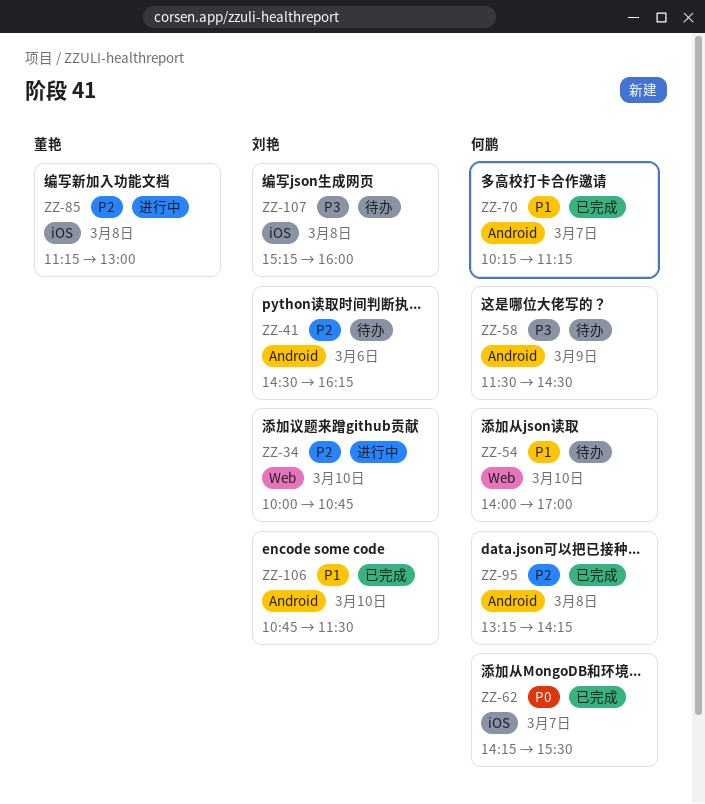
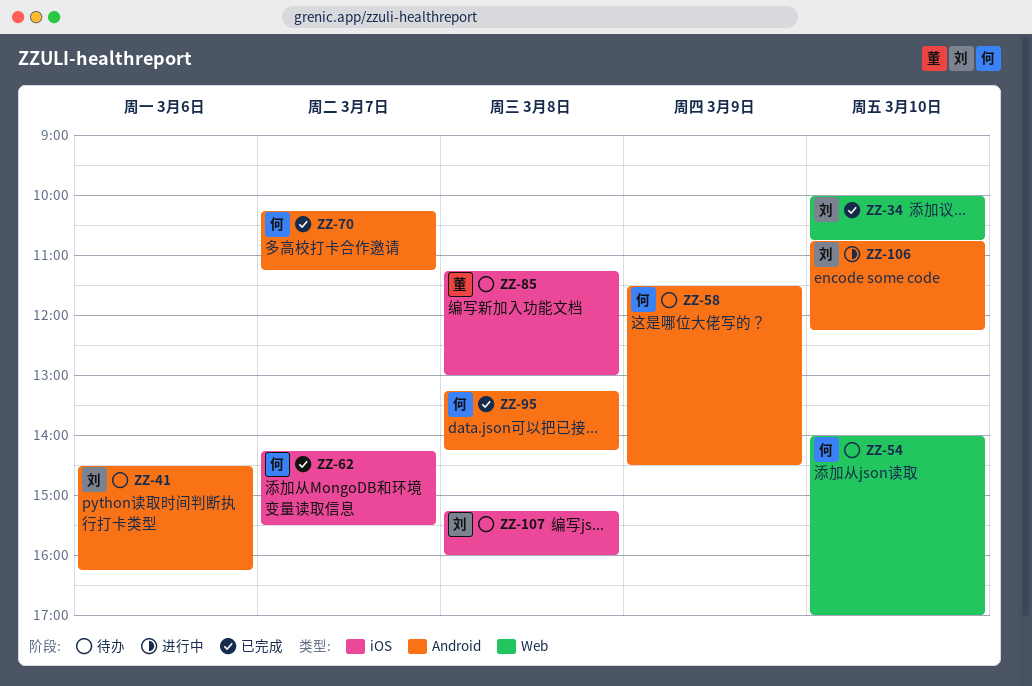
ZZ-34, status: 进行中 -> 已完成
ZZ-85, status: 进行中 -> 待办
ZZ-106, status: 已完成 -> 进行中
ZZ-106, ends: 11:30 -> 12:15

